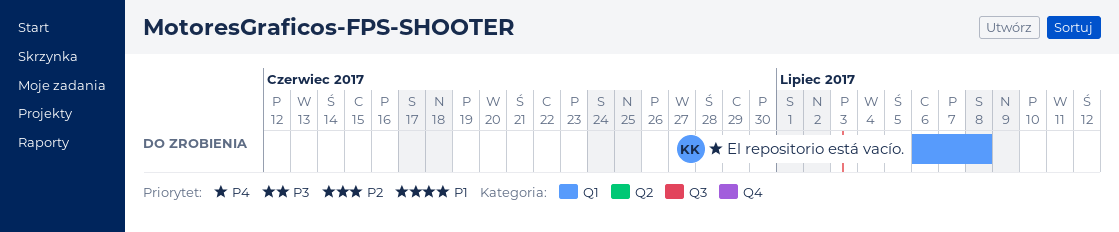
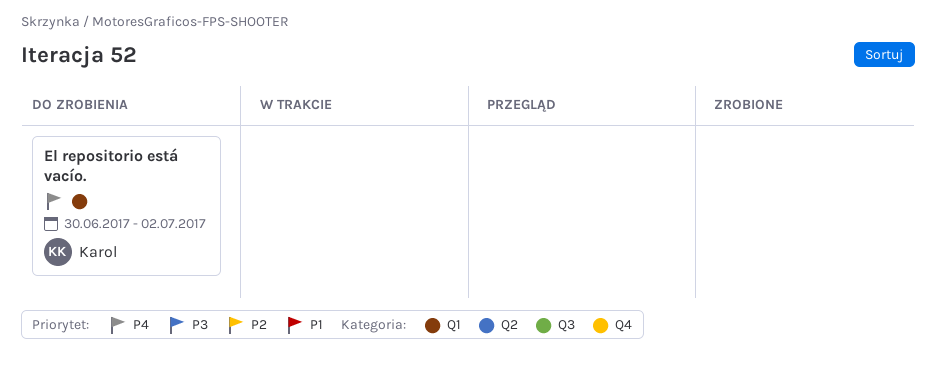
El repositorio está vacío., start: Jul 6 -> Jun 30
El repositorio está vacío., due: Jul 8 -> Jul 2

